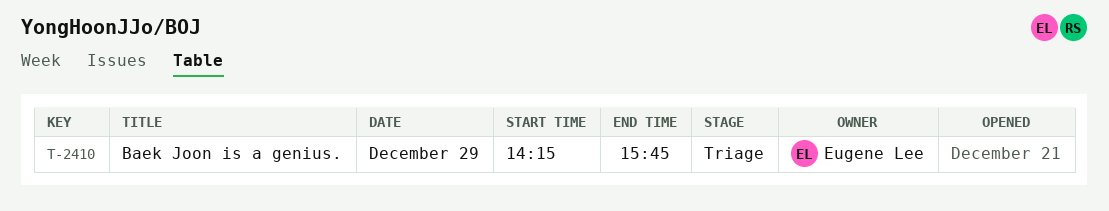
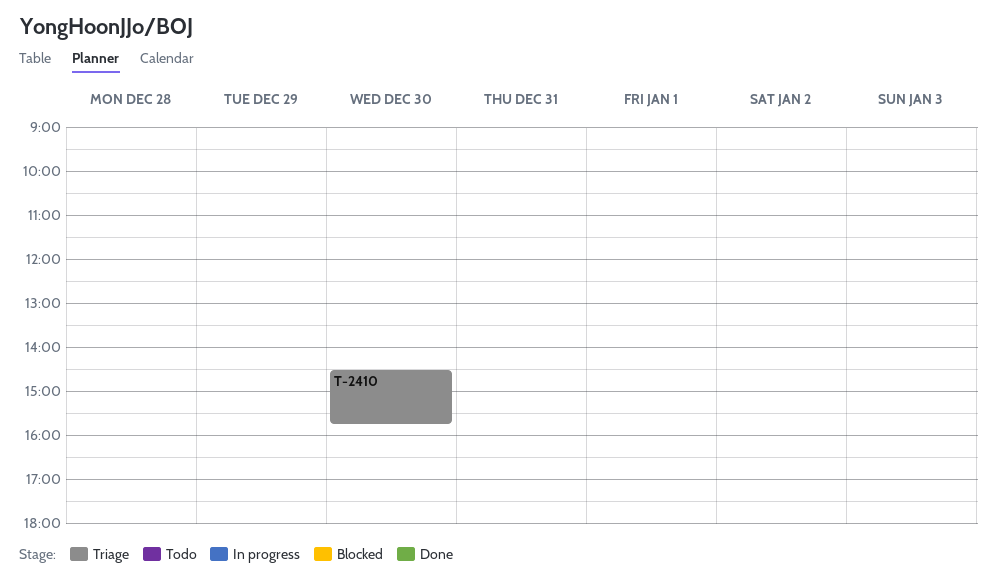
T-2410, day: Dec 29 -> Dec 30
T-2410, begins: 14:15 -> 14:30

